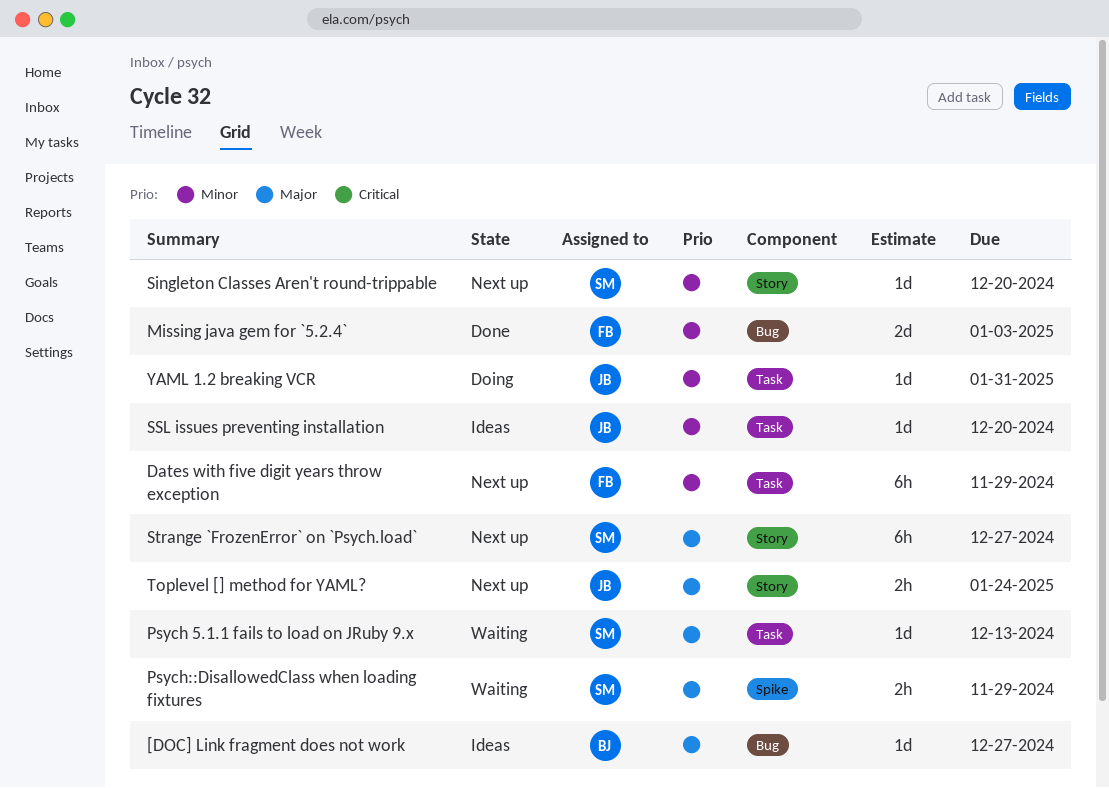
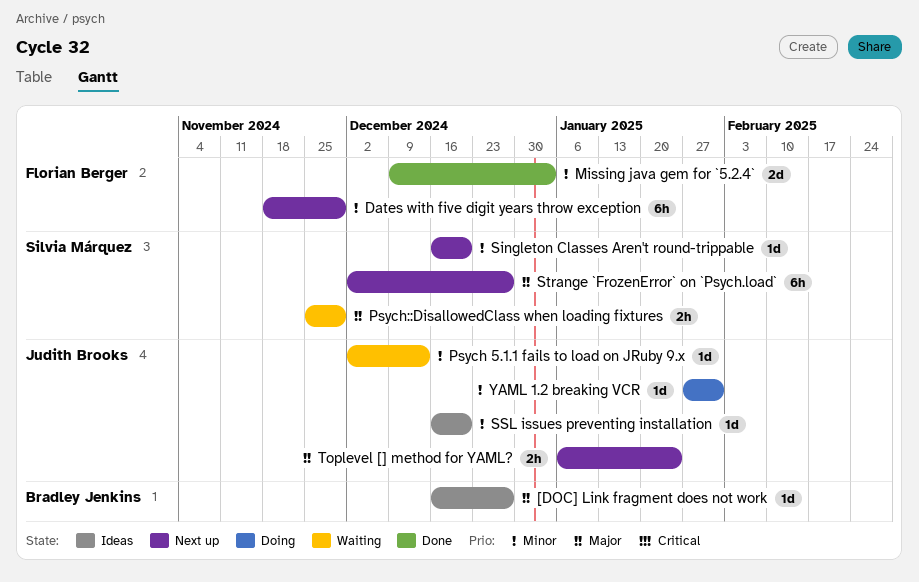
Psych 5.1.1 fails to load on JRuby 9.x, owner: Silvia Márquez -> Judith Brooks
Psych 5.1.1 fails to load on JRuby 9.x, priority: Major -> Minor

